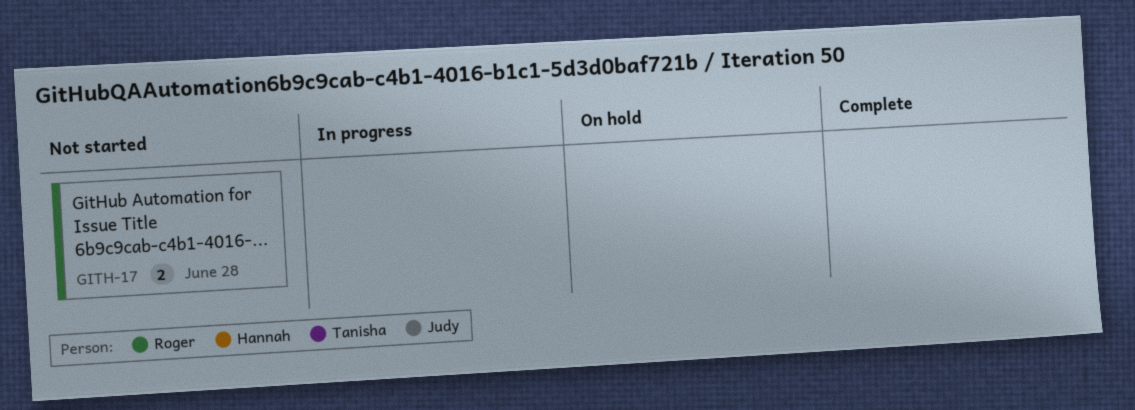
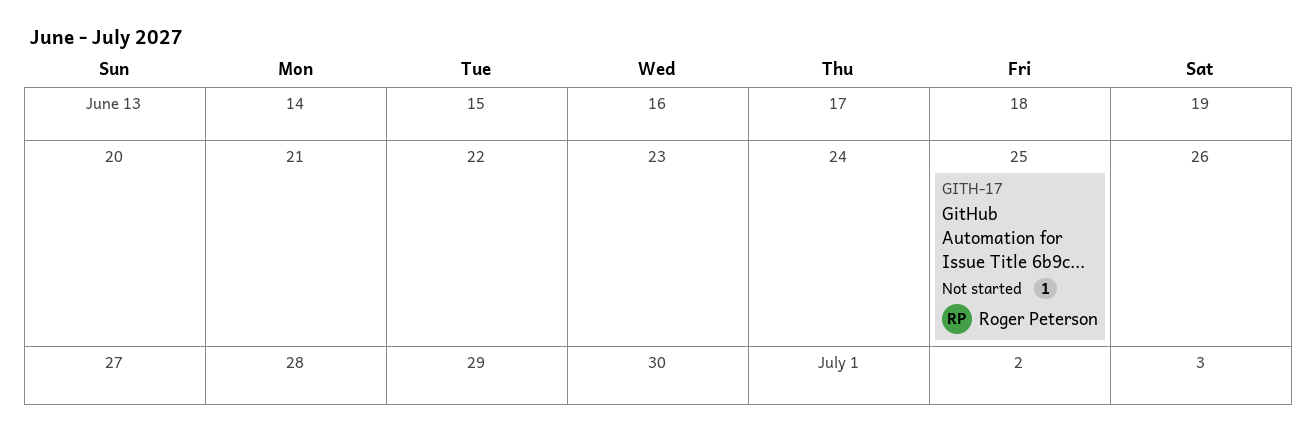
GITH-17, estimate: 2 -> 1
GITH-17, due: Jun 28 -> Jun 25

